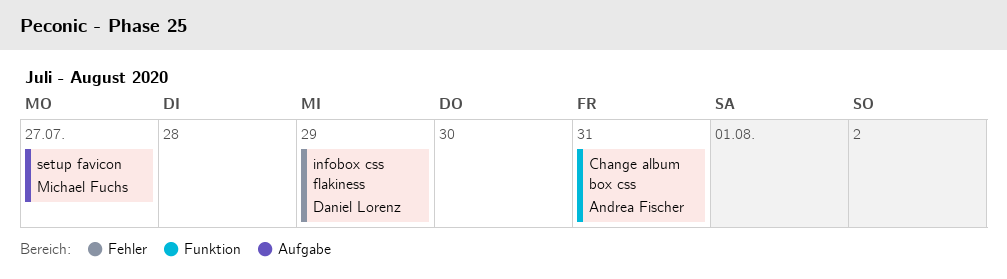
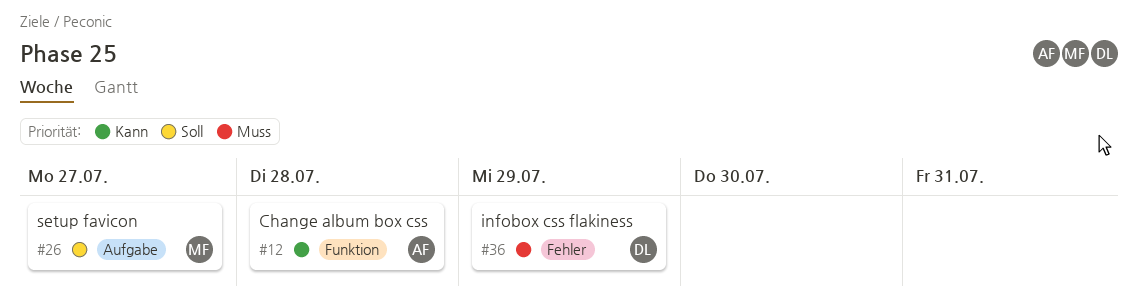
Change album box css, due: Jul 31 -> Jul 28

